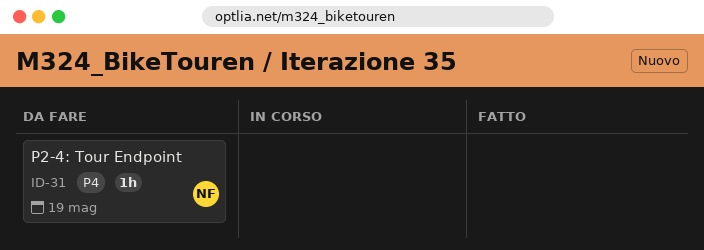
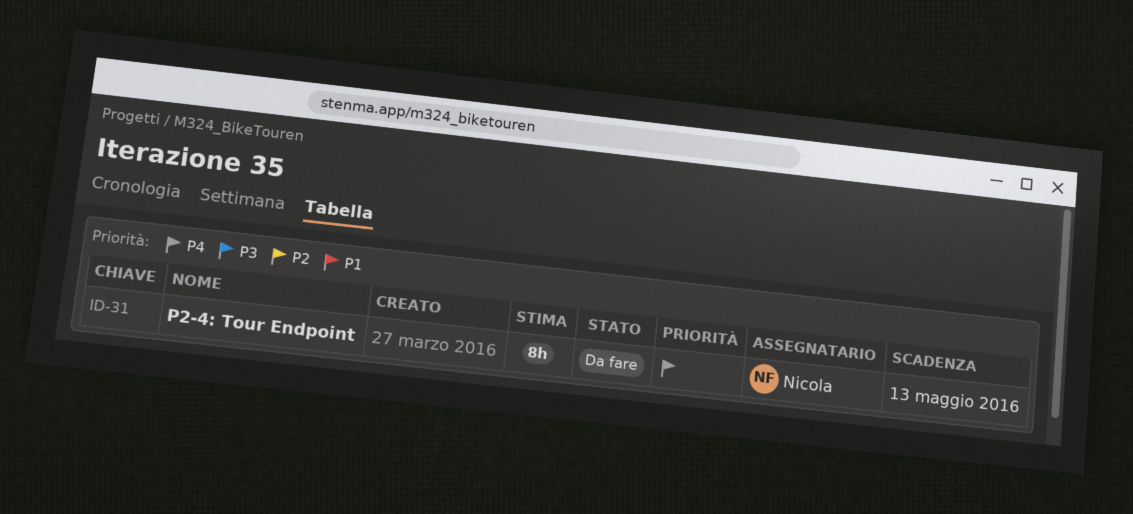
ID-31, estimate: 1h -> 8h
ID-31, due: May 19 -> May 13

